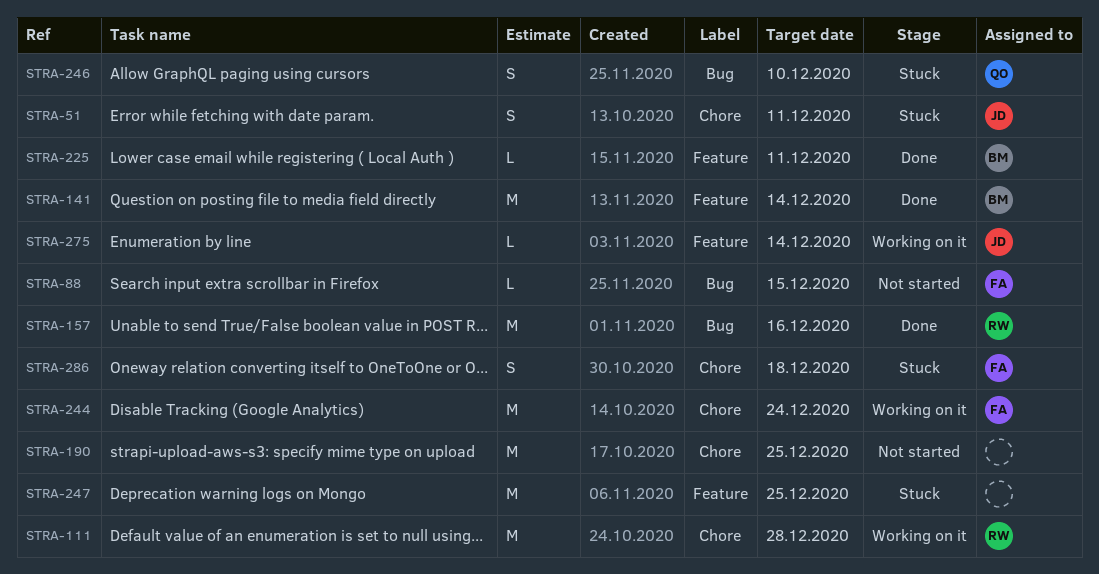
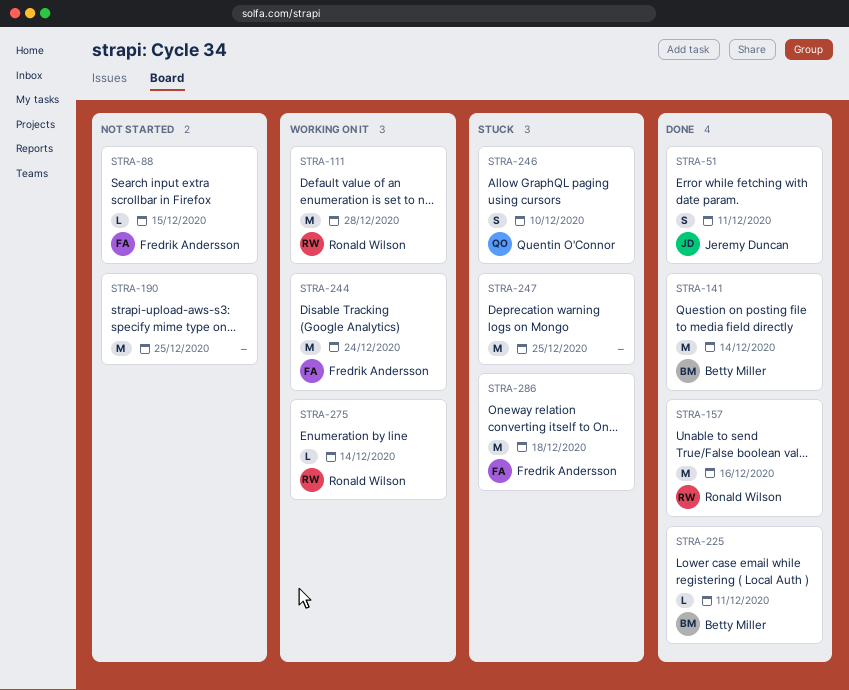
STRA-51, status: Stuck -> Done
STRA-275, owner: Jeremy Duncan -> Ronald Wilson
STRA-286, estimate: S -> M

